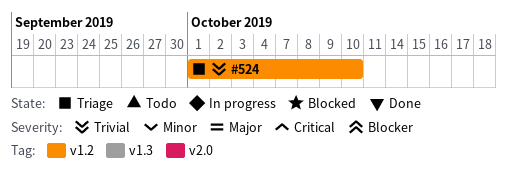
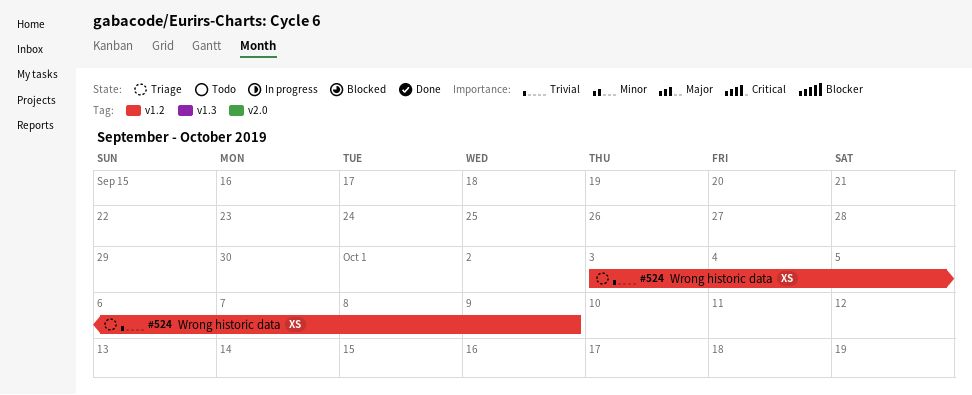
#524, start: Oct 1 -> Oct 3
#524, due: Oct 10 -> Oct 9

